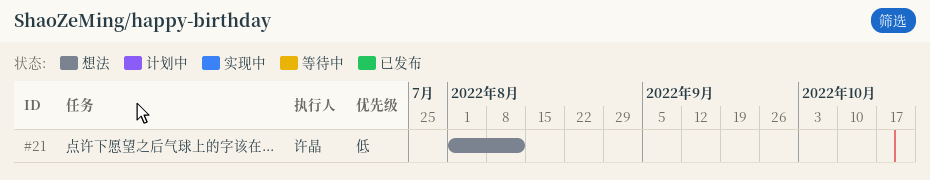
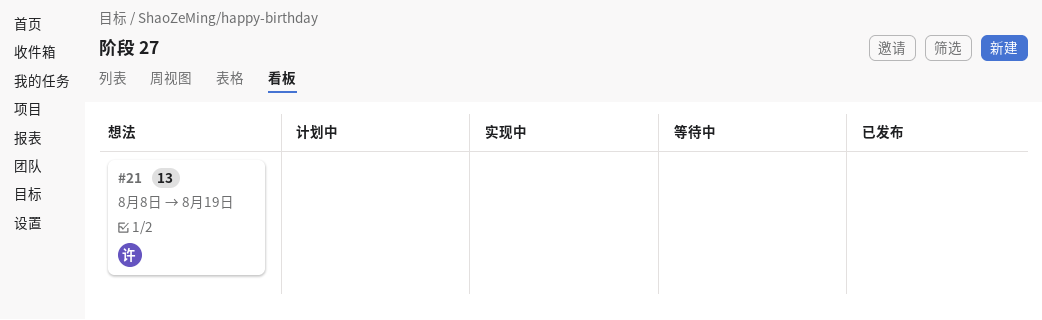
#21, start: Aug 1 -> Aug 8
#21, due: Aug 12 -> Aug 19

